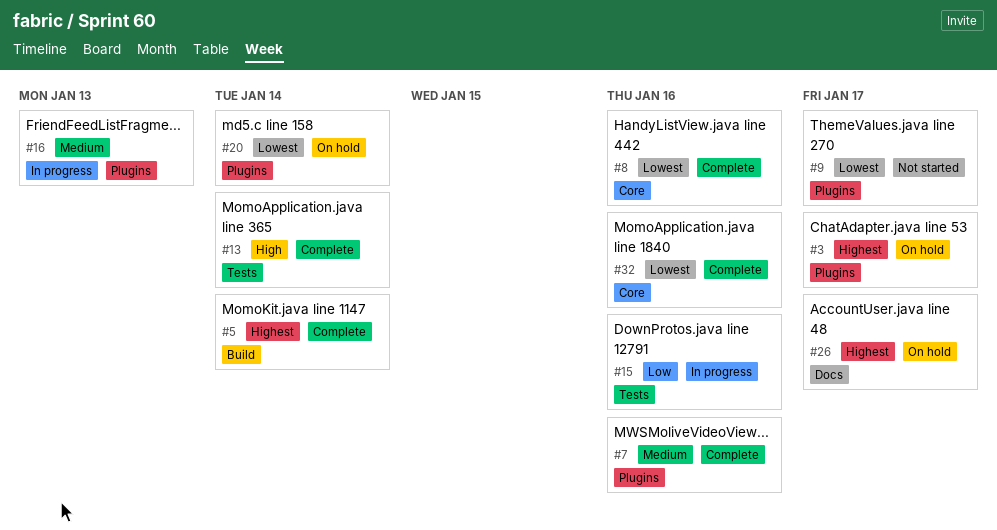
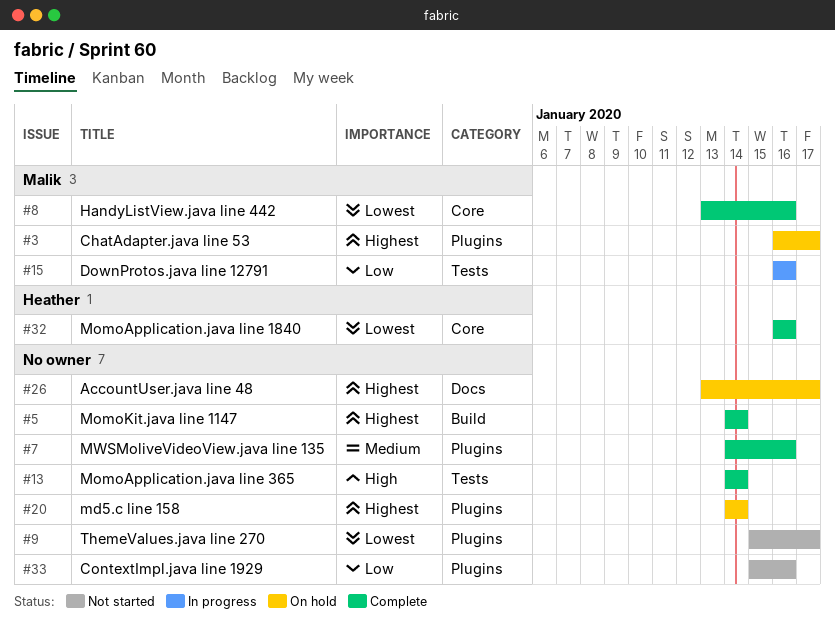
#16: present -> none
#20, priority: Lowest -> Highest
#33: none -> present

